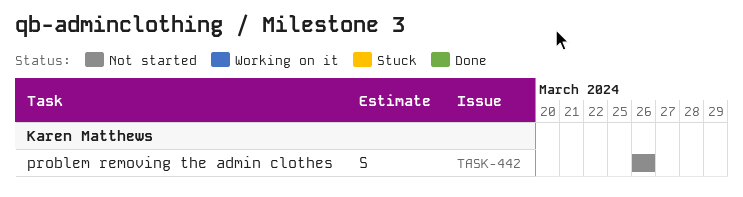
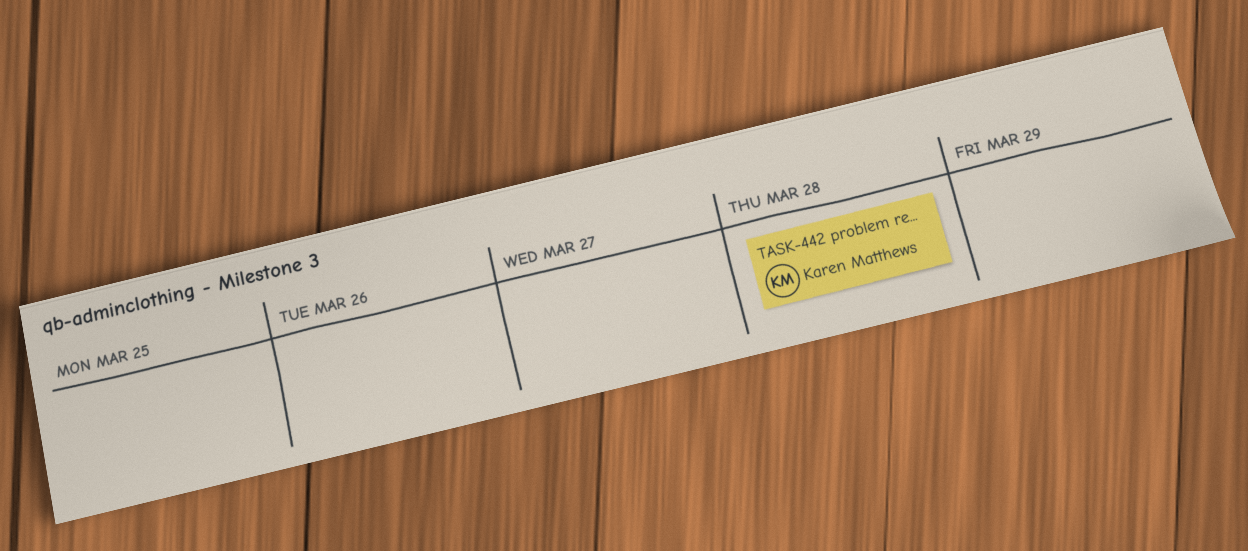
TASK-442, due: Mar 26 -> Mar 28

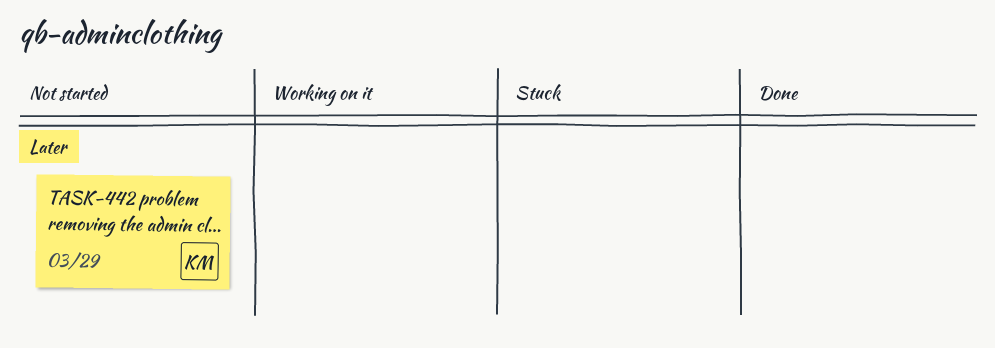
TASK-442, due: Mar 28 -> Mar 29

